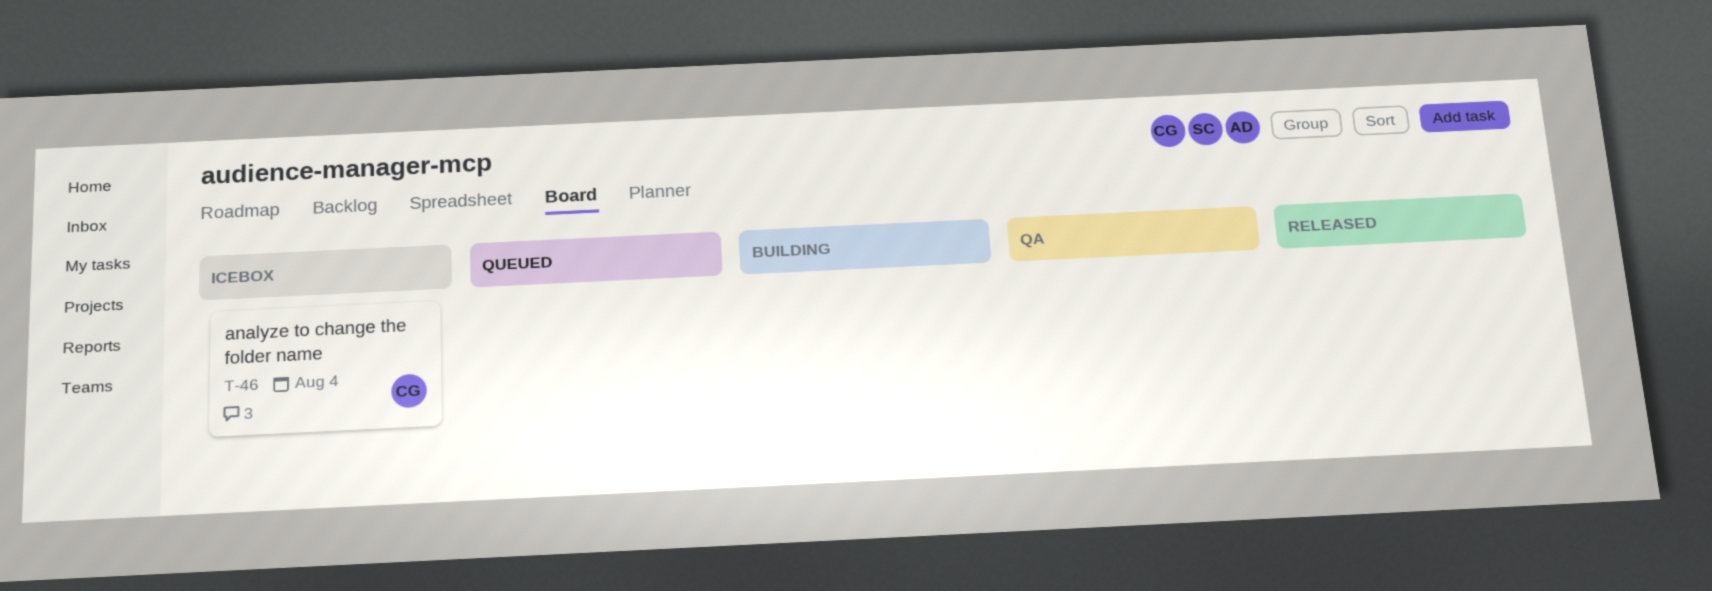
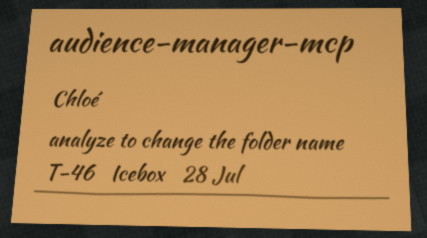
T-46, due: Aug 4 -> Jul 28

